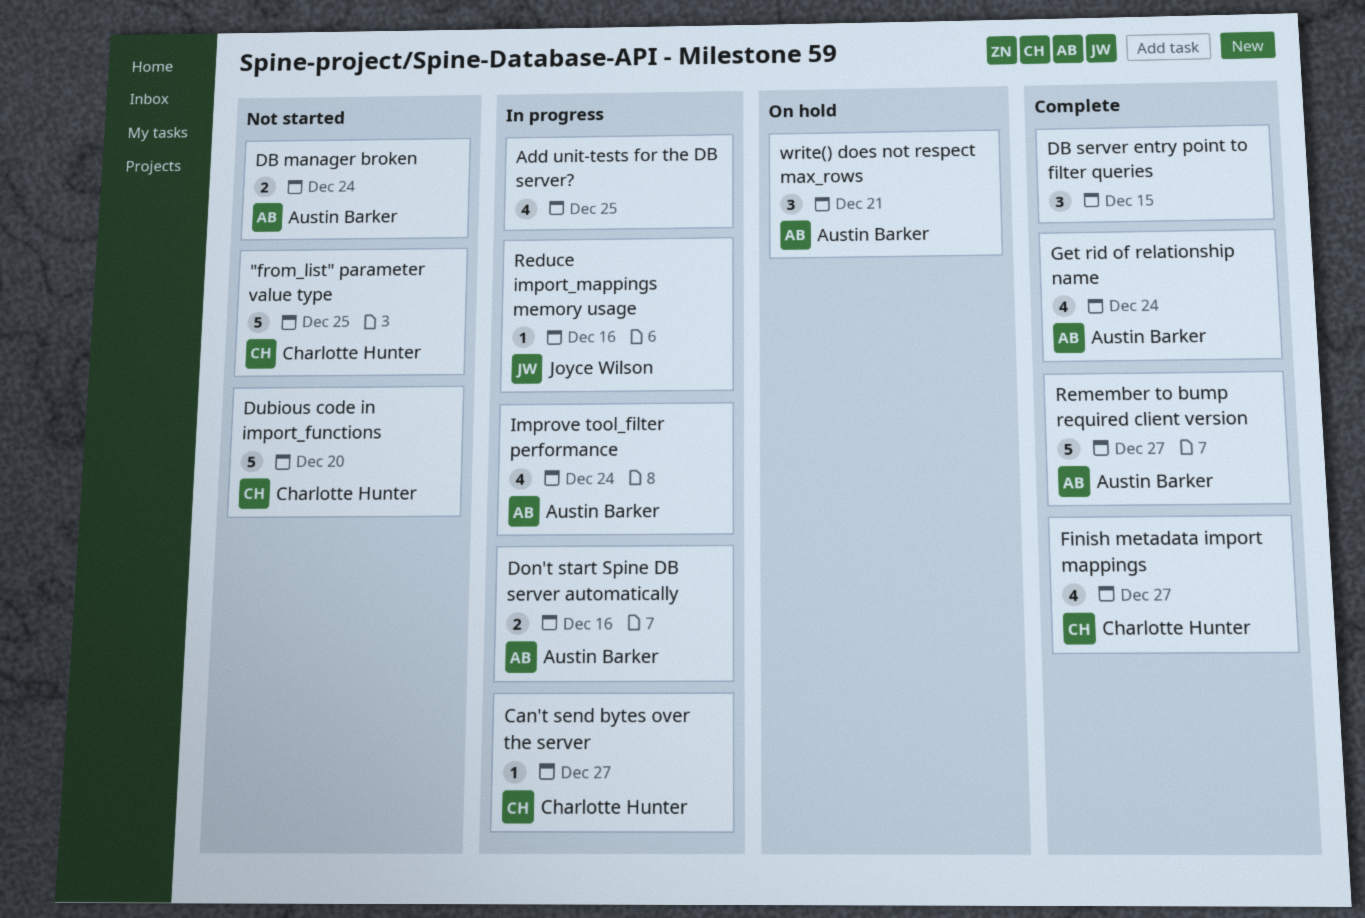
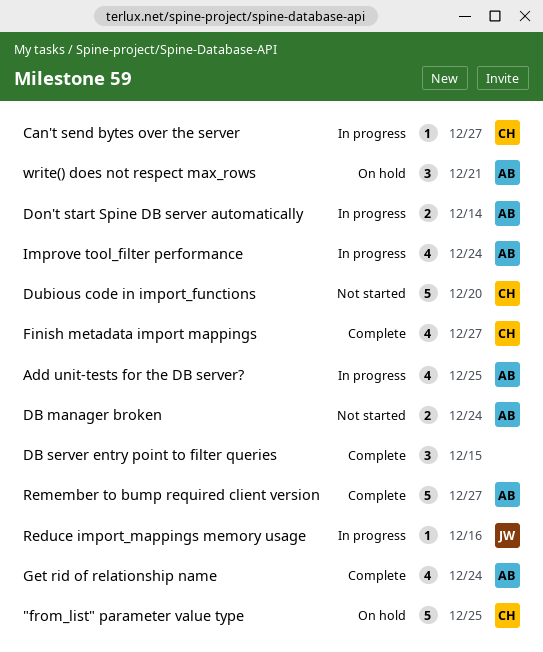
"from_list" parameter value type, status: Not started -> On hold
Add unit-tests for the DB server?, owner: none -> Austin Barker
Don't start Spine DB server automatically, due: Dec 16 -> Dec 14

